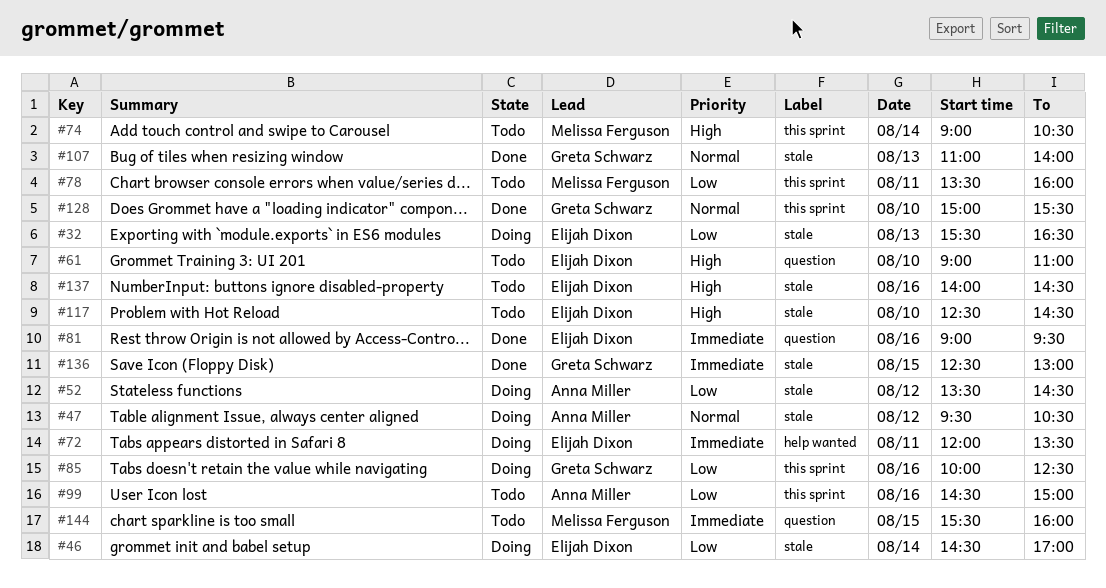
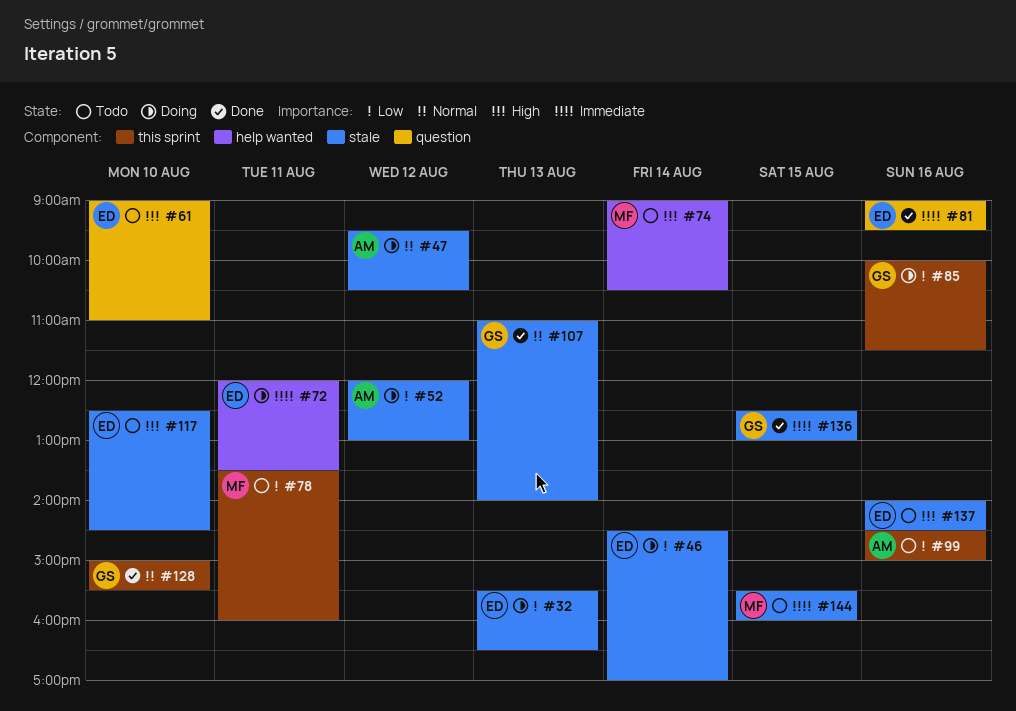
#52, begins: 13:30 -> 12:00
#52, ends: 14:30 -> 13:00
#74, label: this sprint -> help wanted
#85, ends: 12:30 -> 11:30
#144, label: question -> stale

